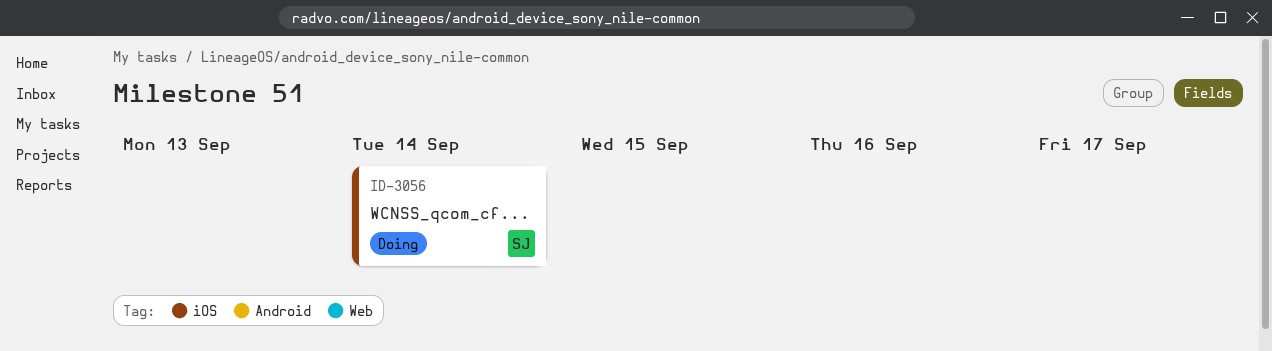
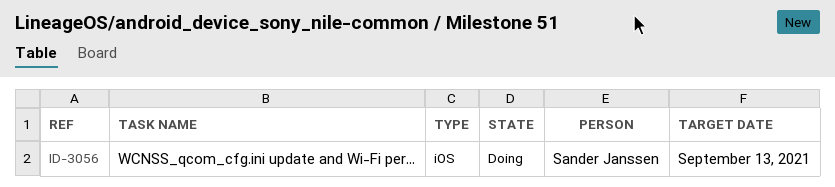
ID-3056, due: Sep 14 -> Sep 13

